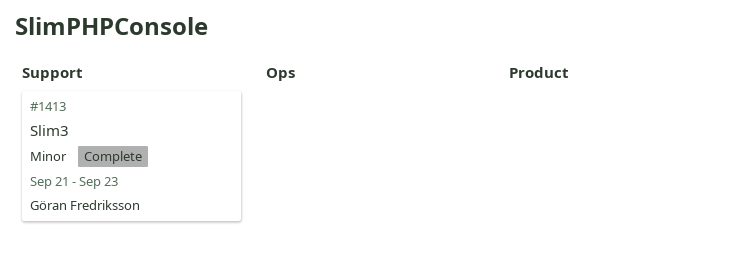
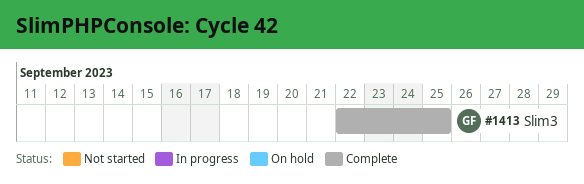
#1413, start: Sep 21 -> Sep 22
#1413, due: Sep 23 -> Sep 25

